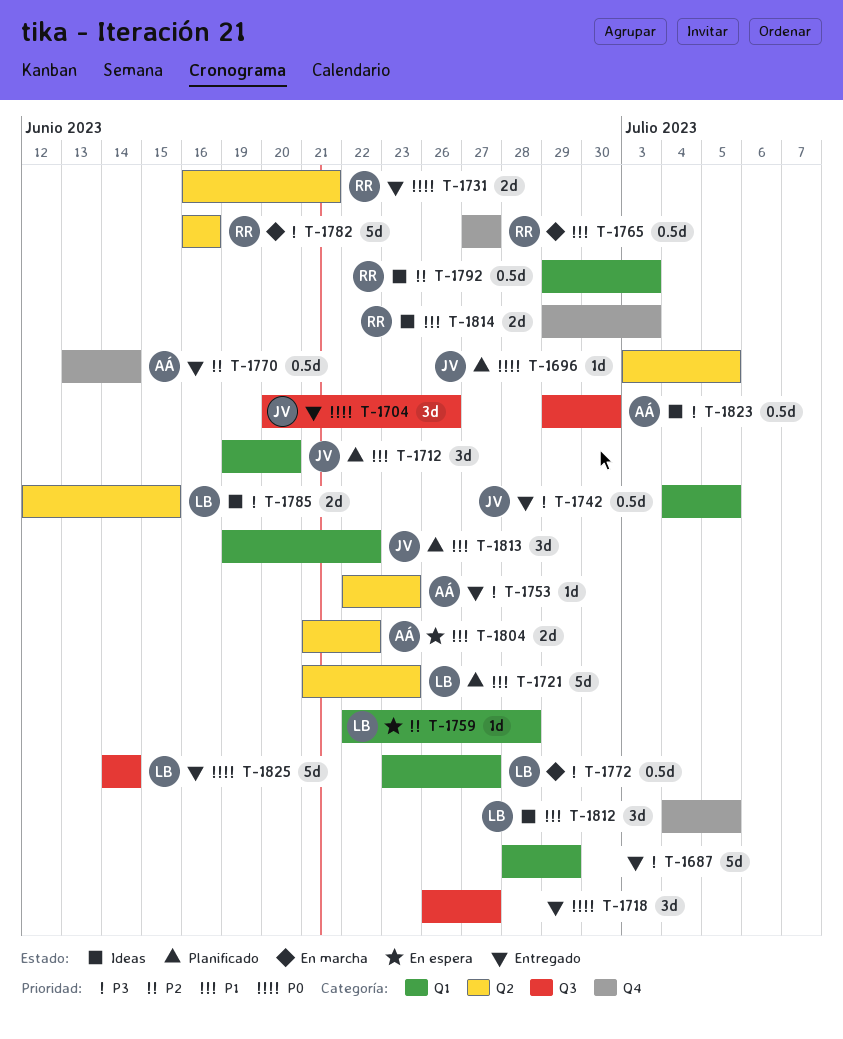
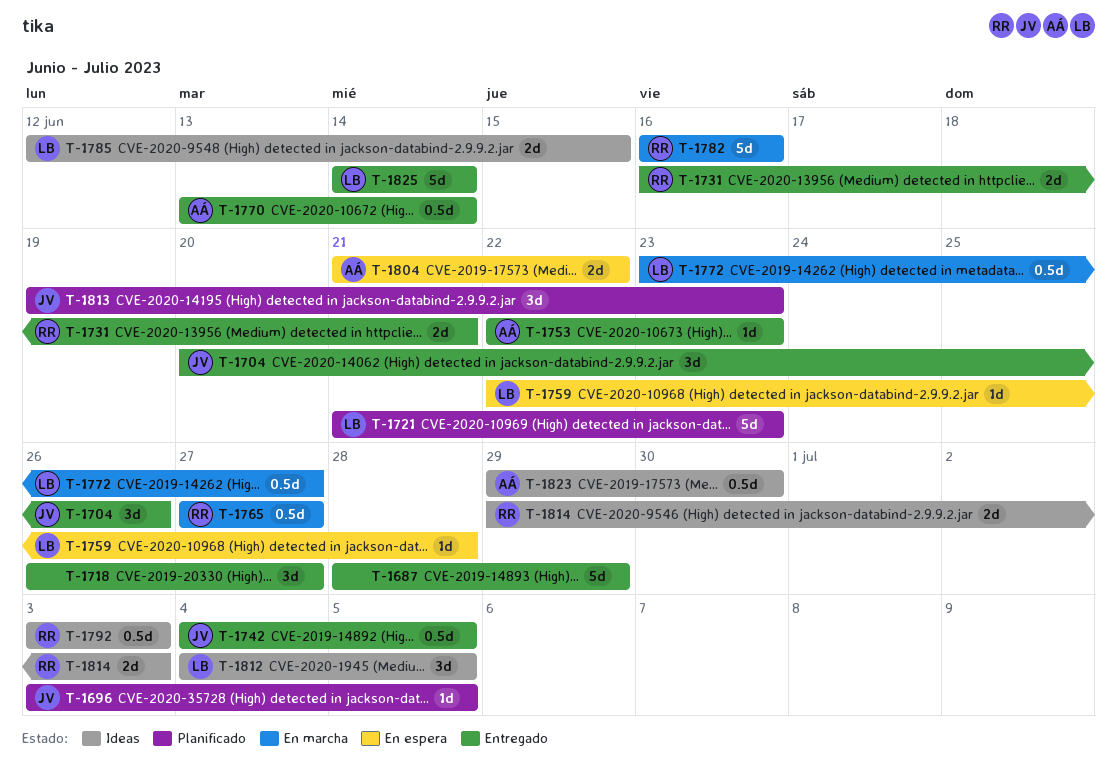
T-1712: present -> none
T-1792, start: Jun 29 -> Jul 3
T-1813, due: Jun 22 -> Jun 23

